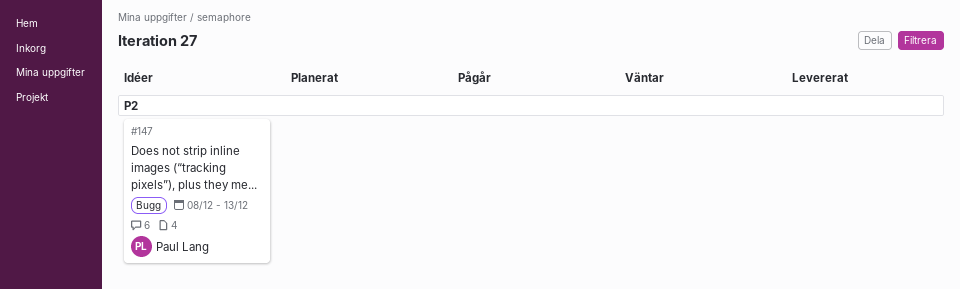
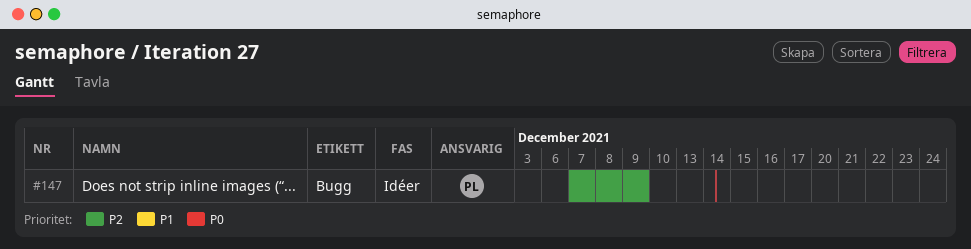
#147, start: Dec 8 -> Dec 7
#147, due: Dec 13 -> Dec 9

